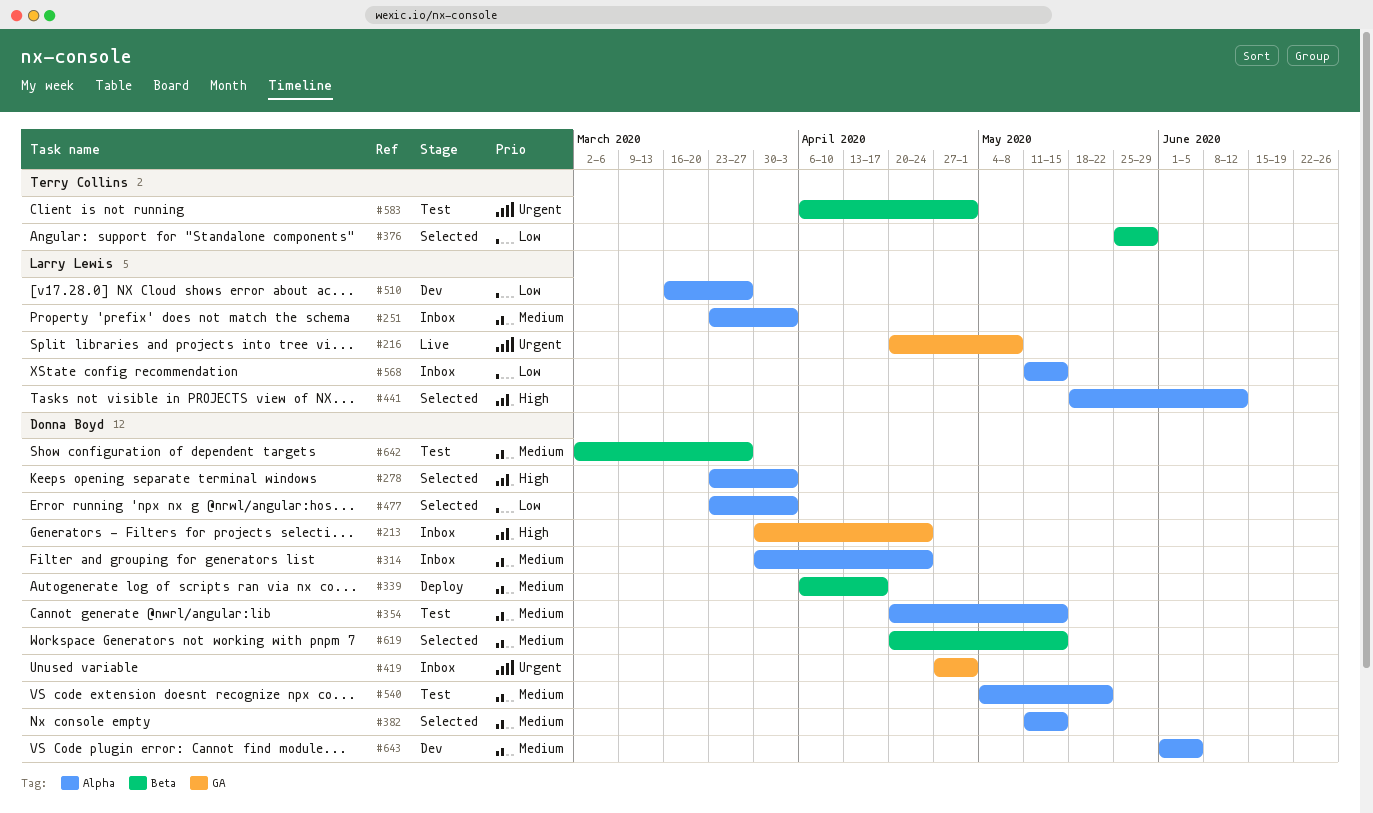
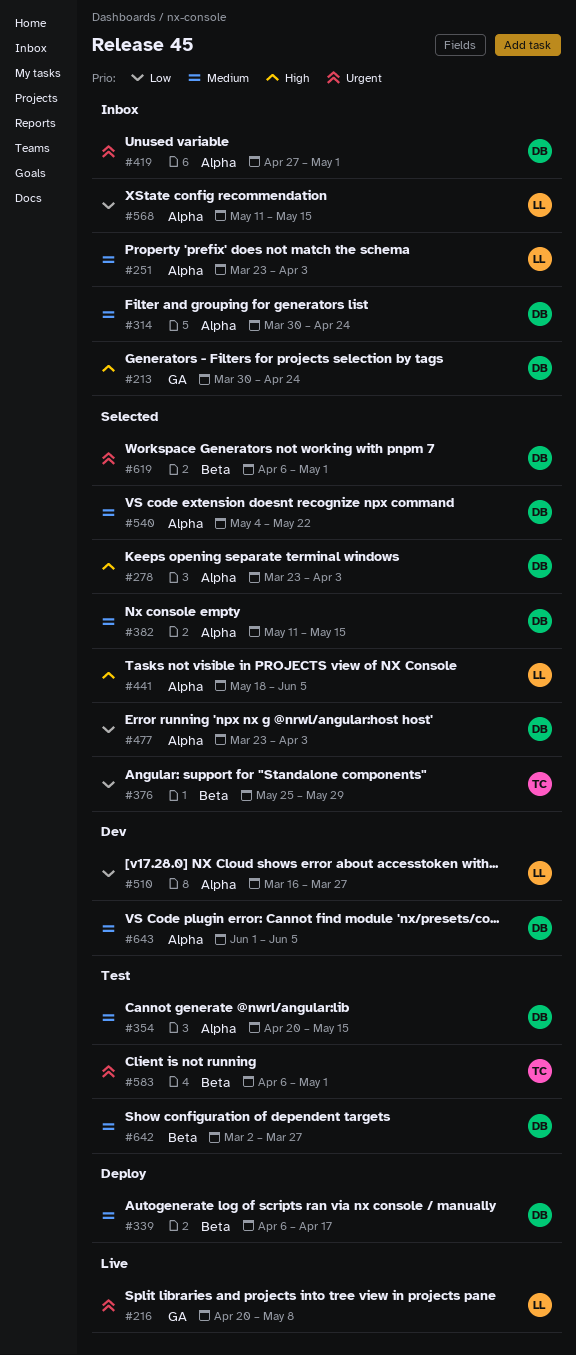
#419, label: GA -> Alpha
#441, due: Jun 12 -> Jun 5
#540, status: Test -> Selected
#619, priority: Medium -> Urgent
#619, start: Apr 20 -> Apr 6
#619, due: May 15 -> May 1

